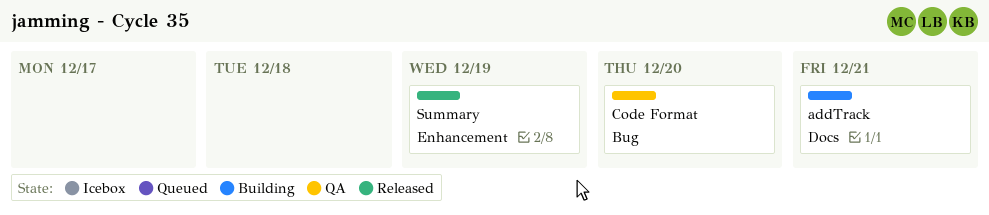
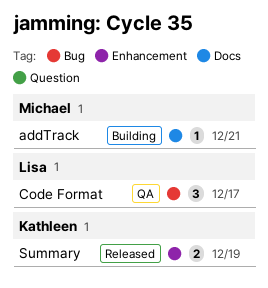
Code Format, due: Dec 20 -> Dec 17

